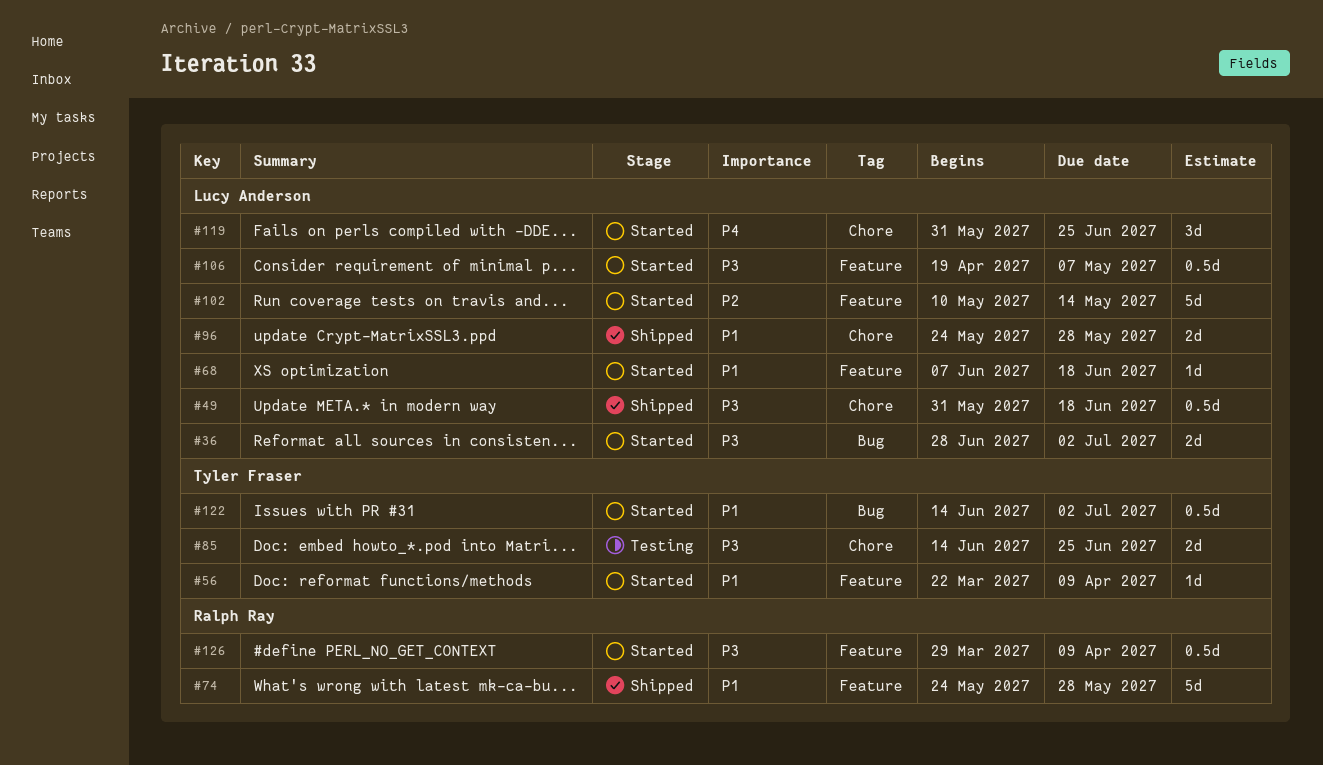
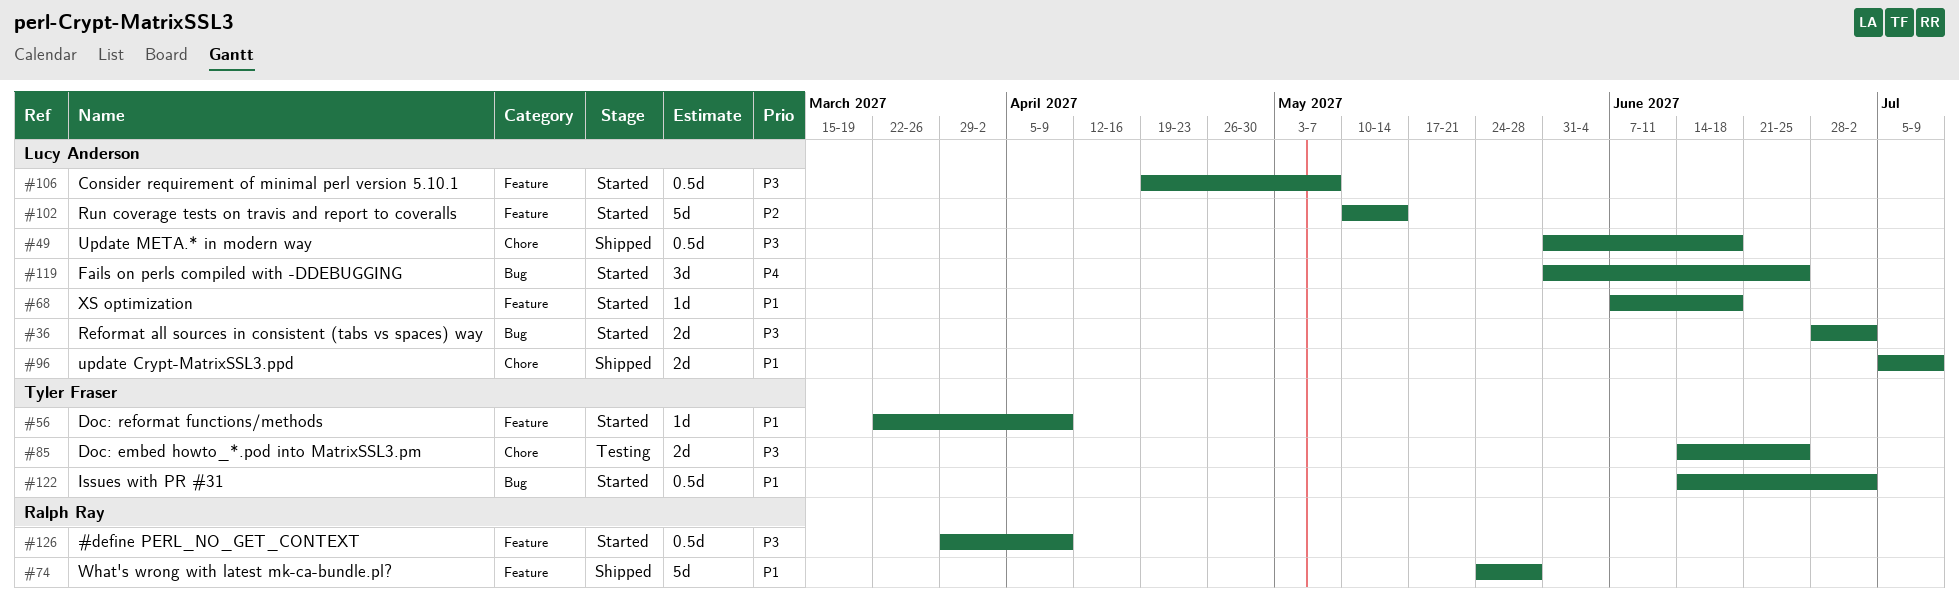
#96, start: May 24 -> Jul 5
#96, due: May 28 -> Jul 9
#119, label: Chore -> Bug

